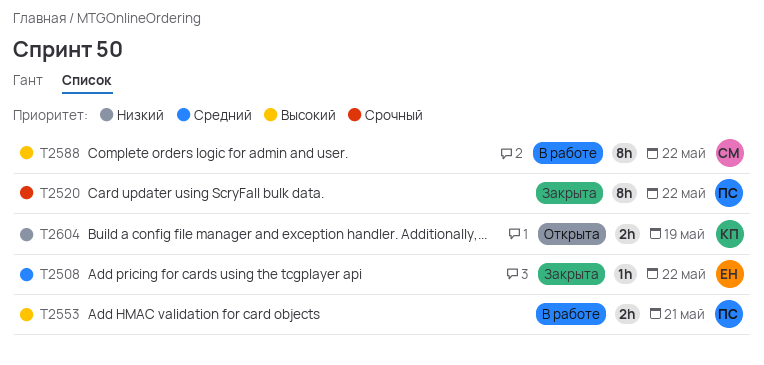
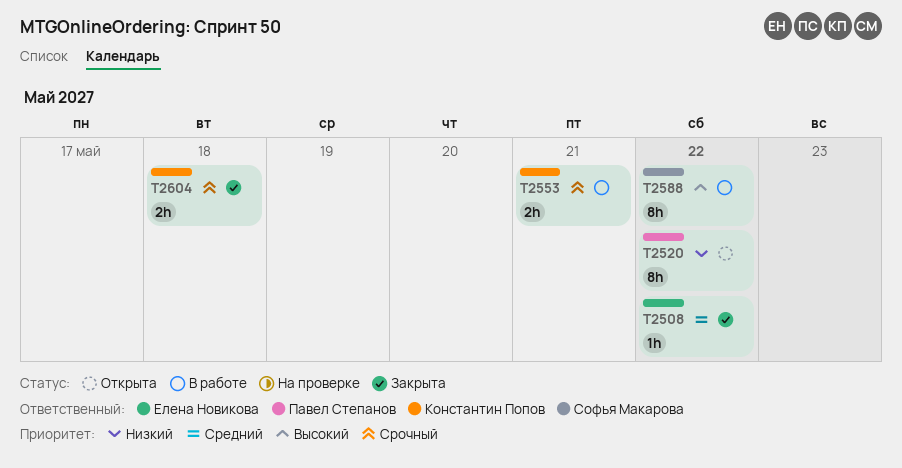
T2520, status: Закрыта -> Открыта
T2520, priority: Срочный -> Низкий
T2553, owner: Павел Степанов -> Константин Попов
T2553, priority: Высокий -> Срочный
T2604, status: Открыта -> Закрыта
T2604, priority: Низкий -> Срочный
T2604, due: May 19 -> May 18

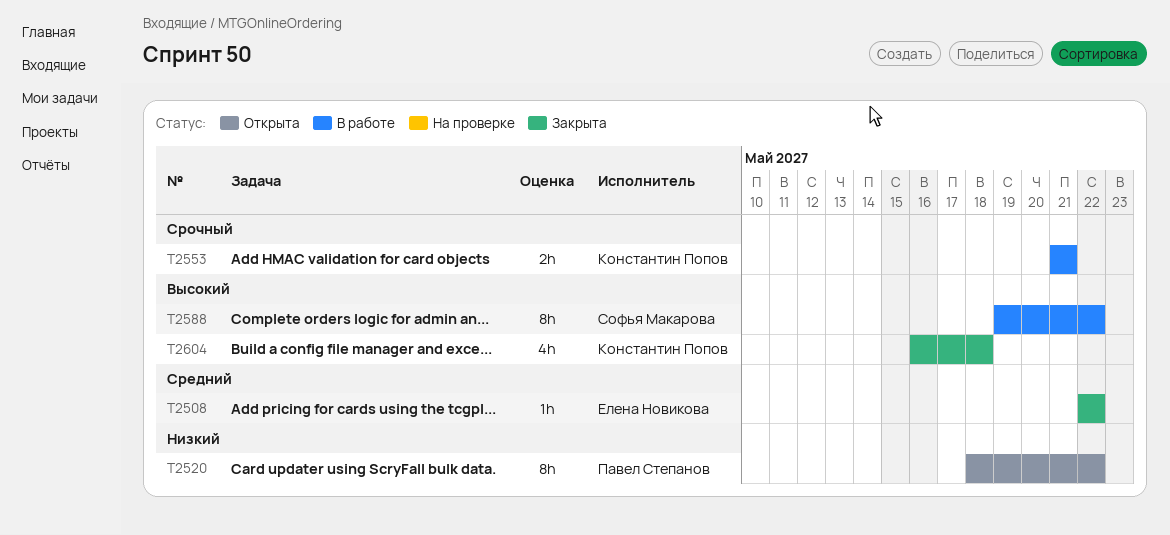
T2604, priority: Срочный -> Высокий
T2604, estimate: 2h -> 4h

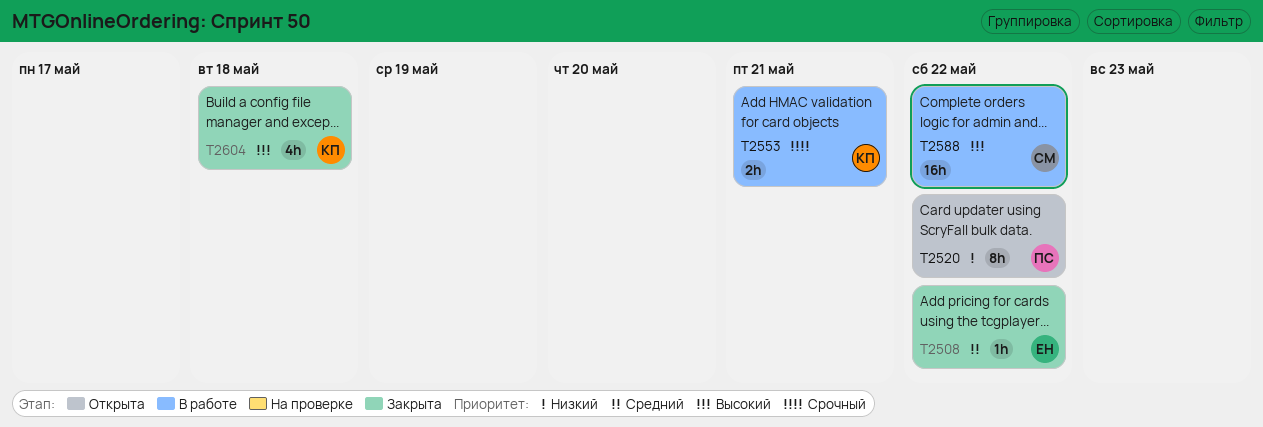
T2588, estimate: 8h -> 16h

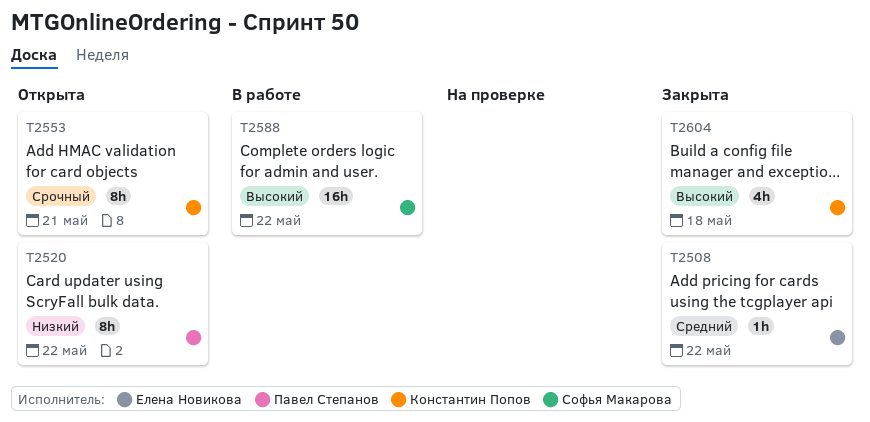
T2553, status: В работе -> Открыта
T2553, estimate: 2h -> 8h

